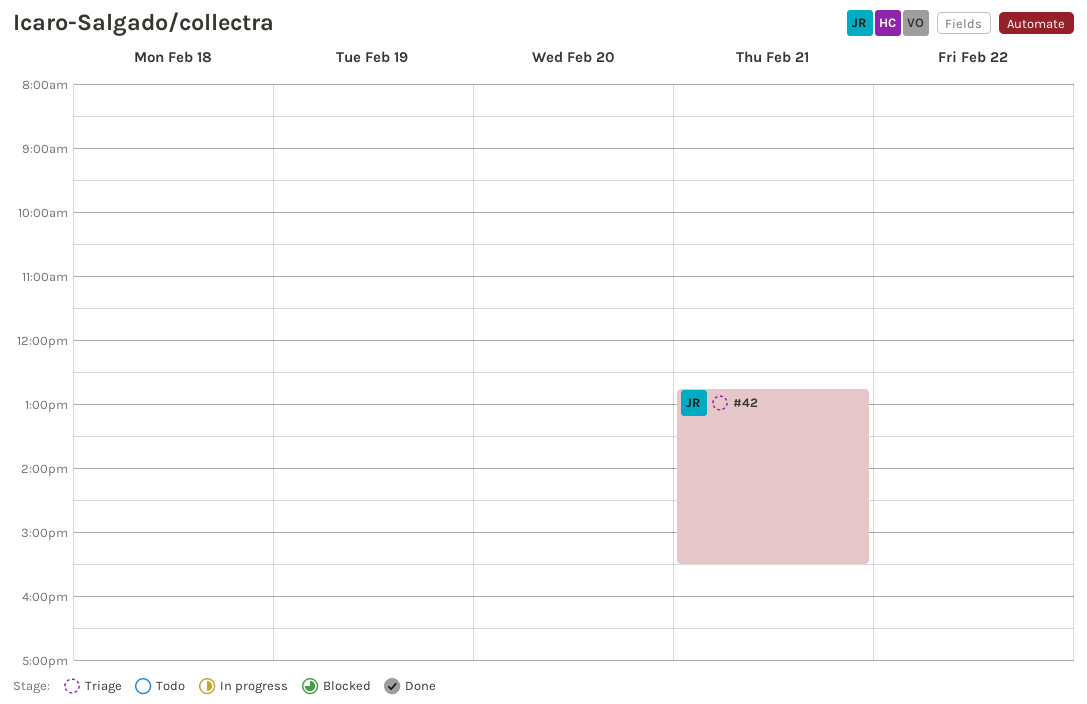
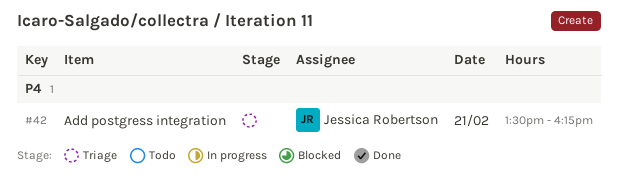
#42, begins: 12:45 -> 13:30
#42, ends: 15:30 -> 16:15

